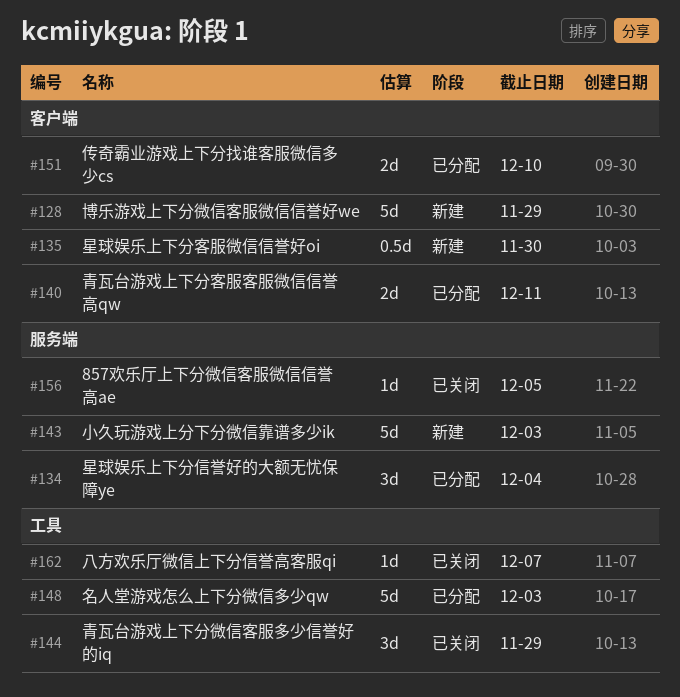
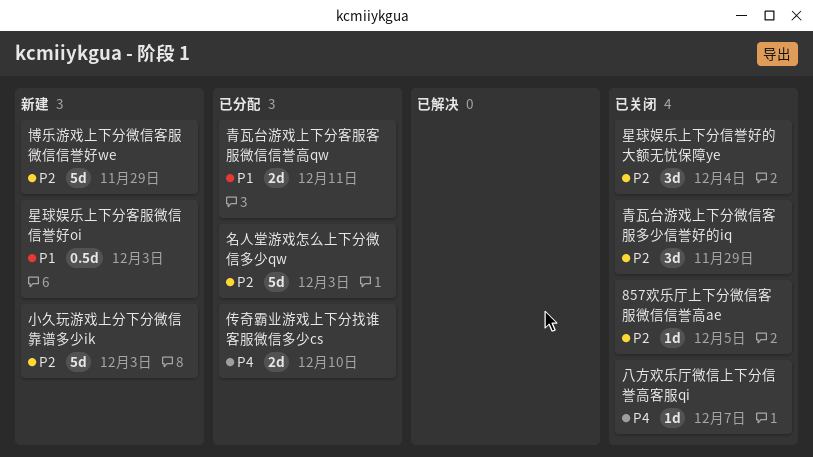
星球娱乐上下分信誉好的大额无忧保障ye, status: 已分配 -> 已关闭
星球娱乐上下分客服微信信誉好oi, due: Nov 30 -> Dec 3

